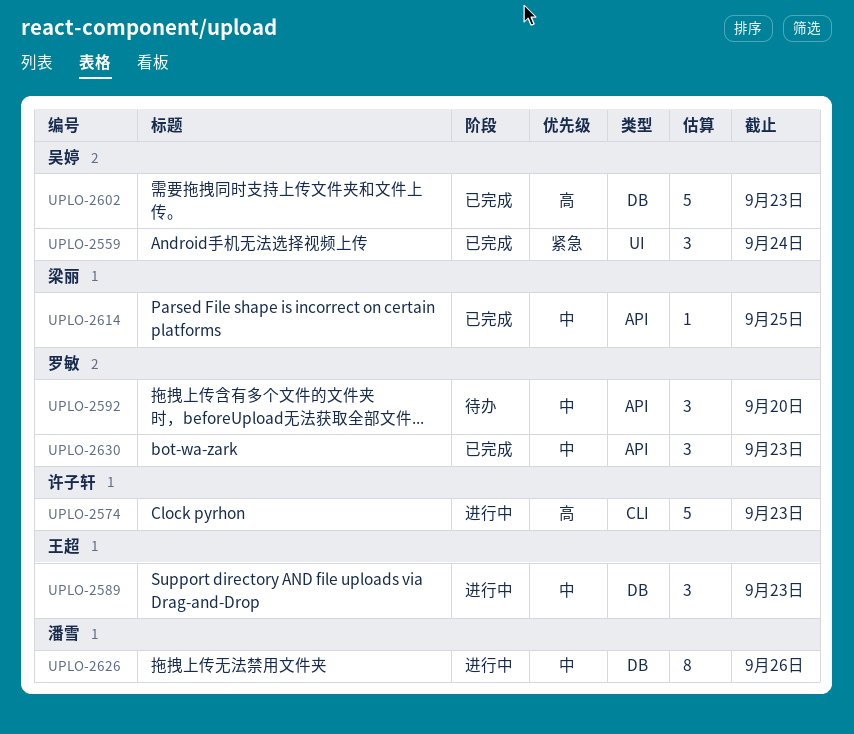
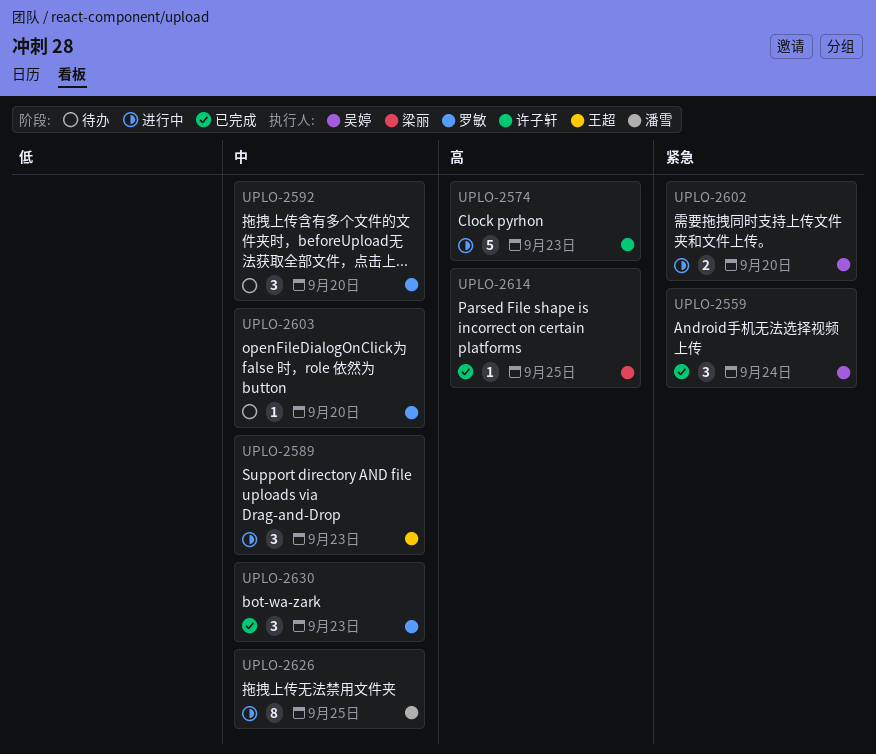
UPLO-2602, status: 已完成 -> 进行中
UPLO-2602, priority: 高 -> 紧急
UPLO-2602, estimate: 5 -> 2
UPLO-2602, due: Sep 23 -> Sep 20
UPLO-2603: none -> present
UPLO-2614, priority: 中 -> 高
UPLO-2626, due: Sep 26 -> Sep 25

